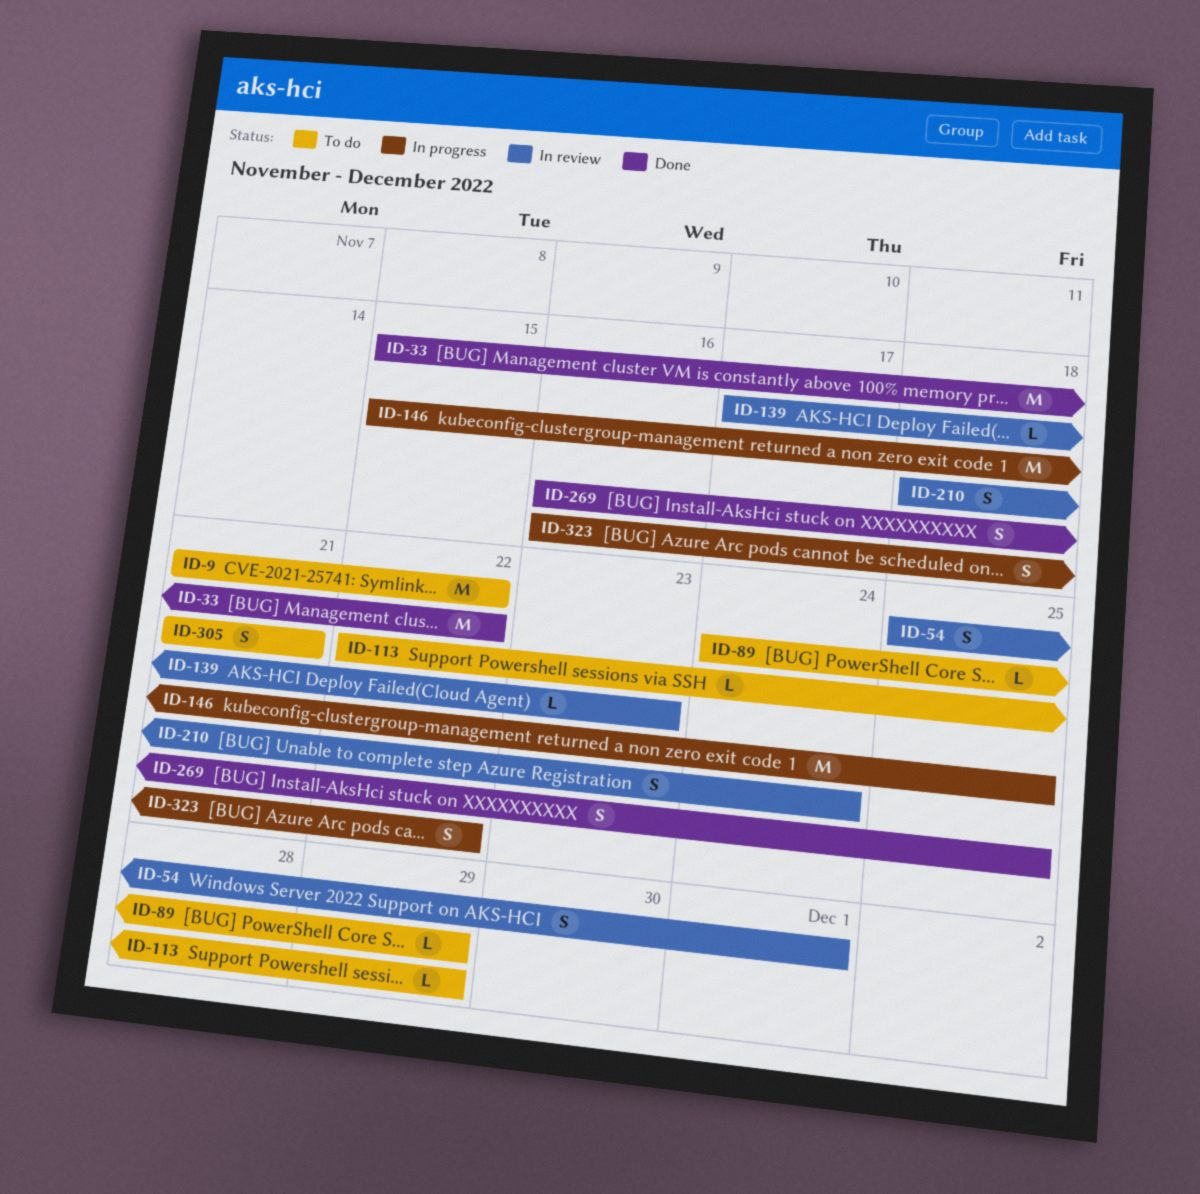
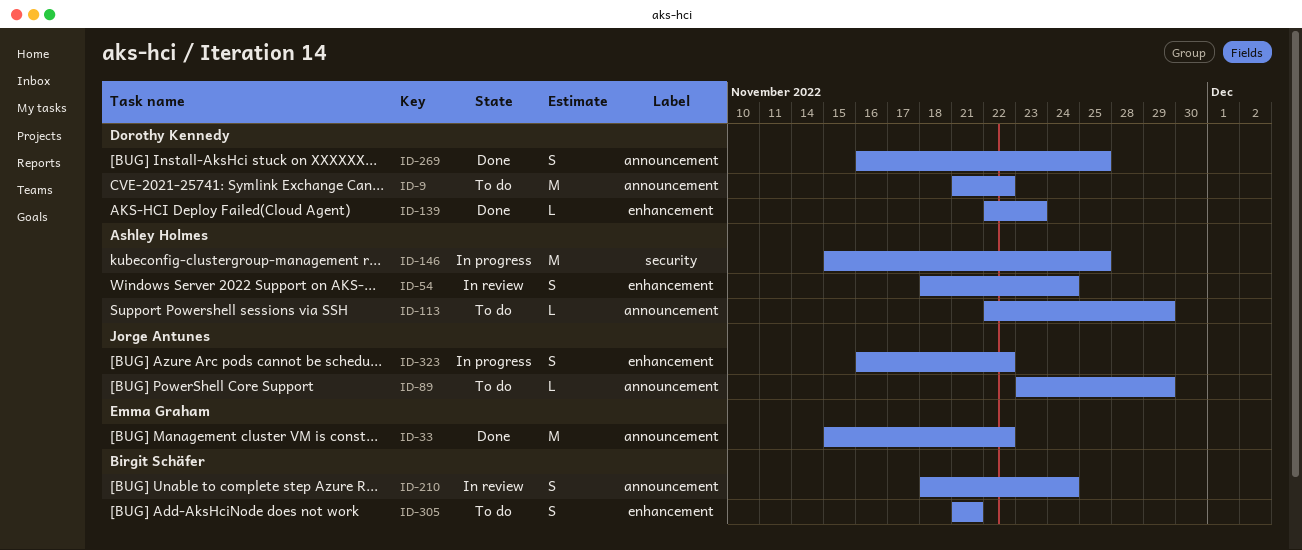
ID-54, start: Nov 25 -> Nov 18
ID-54, due: Dec 1 -> Nov 24
ID-89, start: Nov 24 -> Nov 23
ID-139, status: In review -> Done
ID-139, start: Nov 17 -> Nov 22

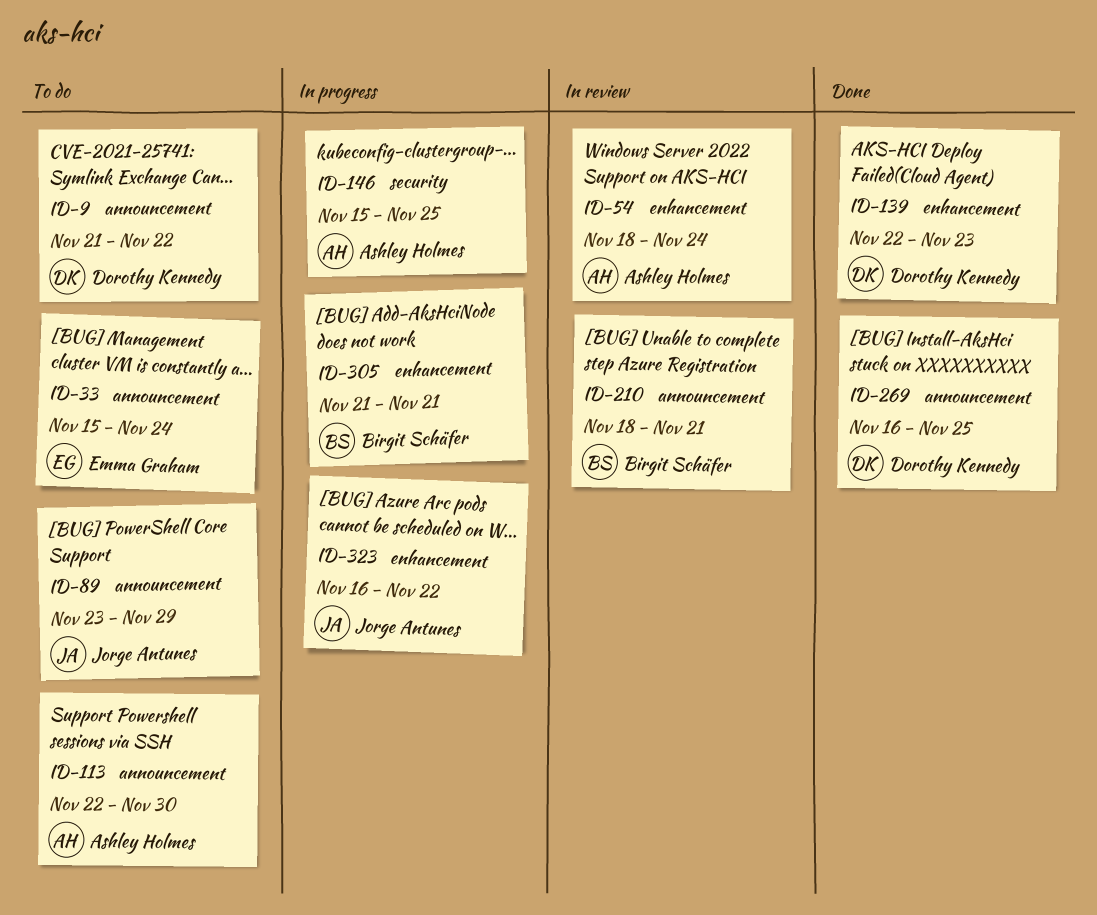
ID-33, status: Done -> To do
ID-33, due: Nov 22 -> Nov 24
ID-113, due: Nov 29 -> Nov 30
ID-210, due: Nov 24 -> Nov 21
ID-305, status: To do -> In progress

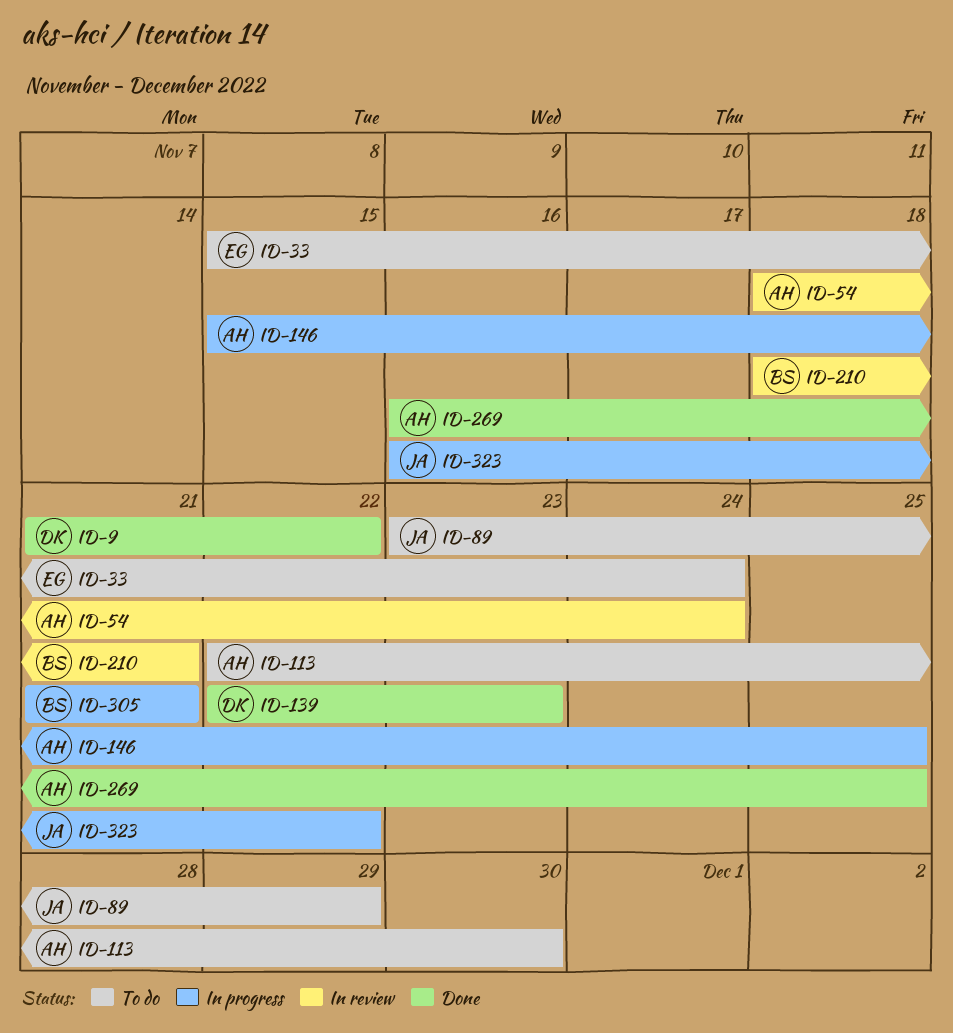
ID-9, status: To do -> Done
ID-269, owner: Dorothy Kennedy -> Ashley Holmes

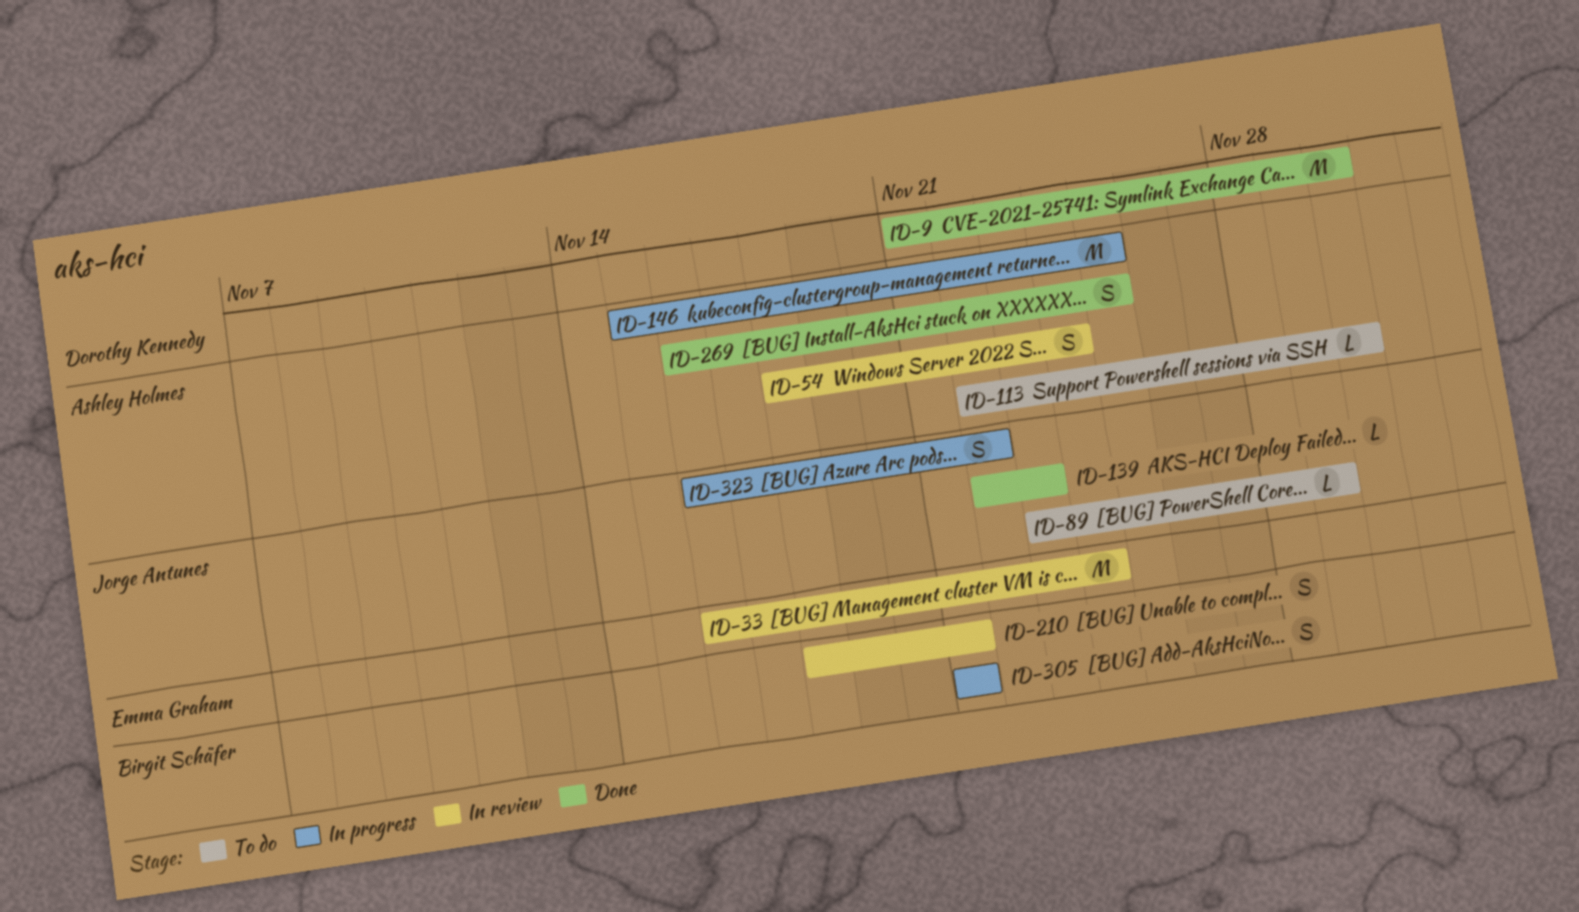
ID-9, due: Nov 22 -> Nov 30
ID-33, status: To do -> In review
ID-33, start: Nov 15 -> Nov 16
ID-139, owner: Dorothy Kennedy -> Jorge Antunes

